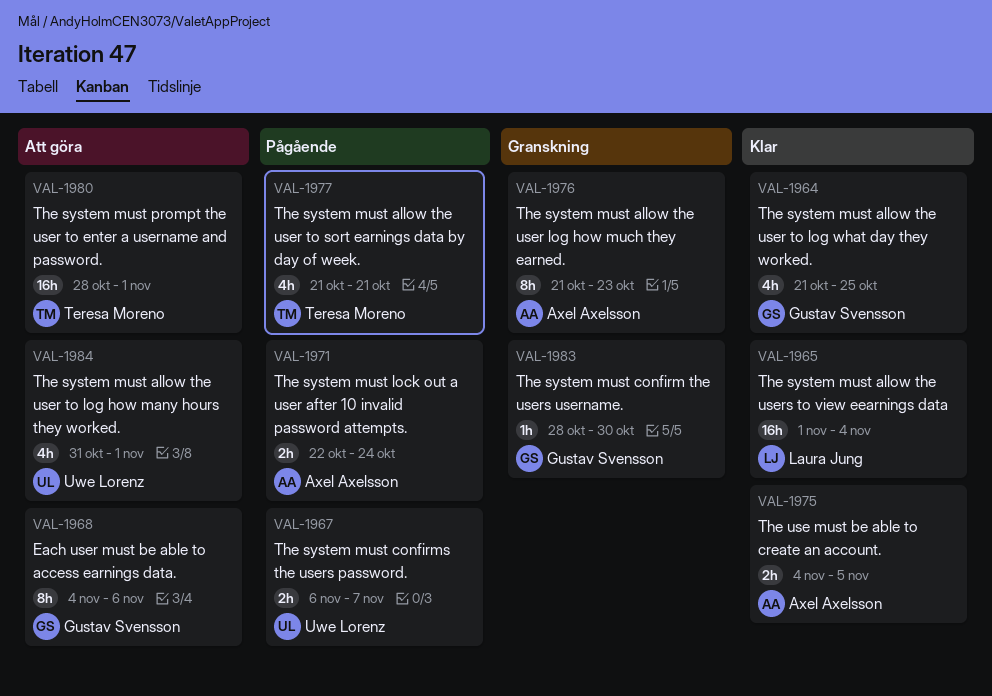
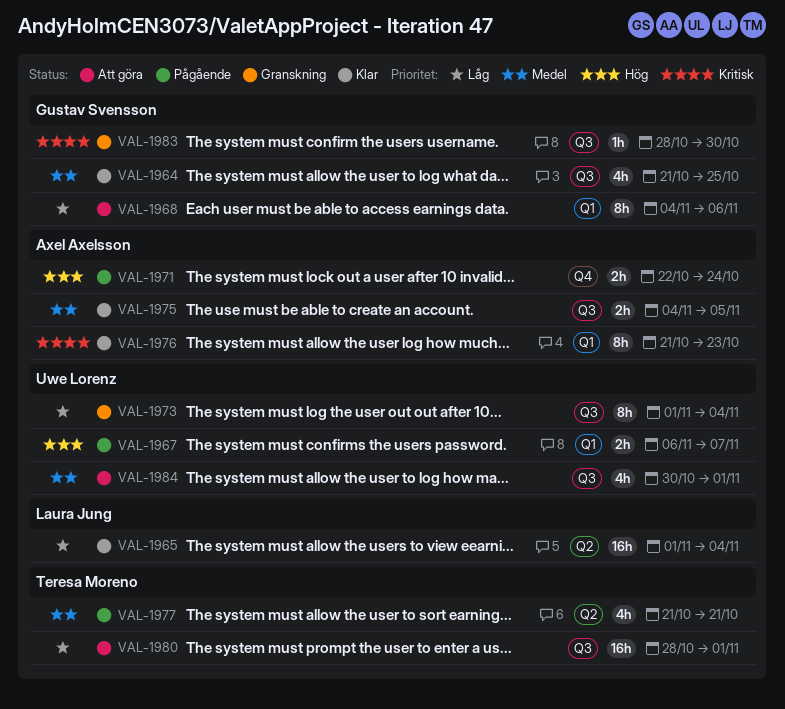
VAL-1973: none -> present
VAL-1976, status: Granskning -> Klar
VAL-1984, start: Oct 31 -> Oct 30

